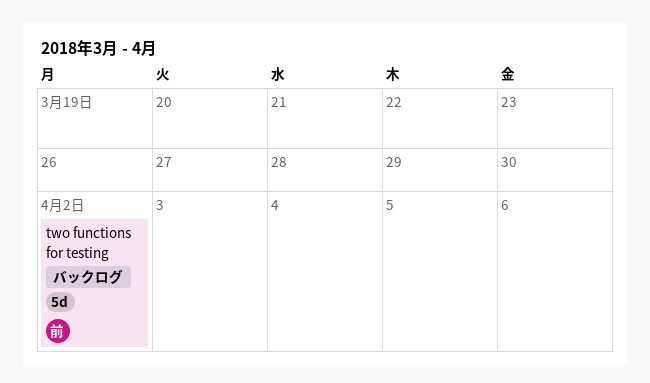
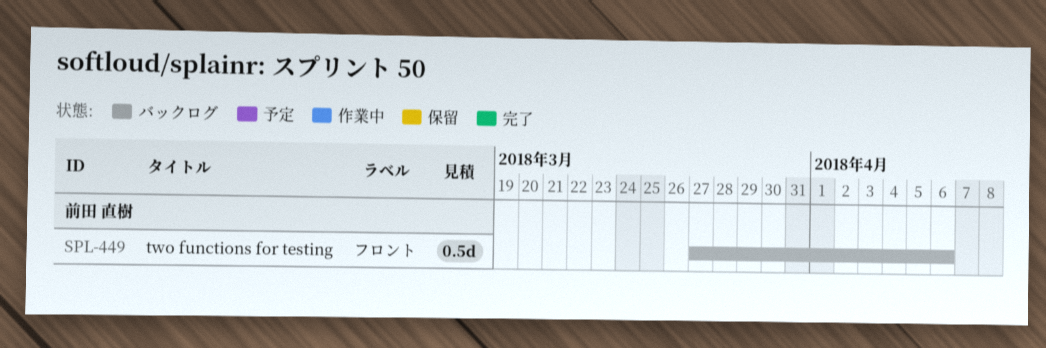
two functions for testing, estimate: 5d -> 0.5d
two functions for testing, due: Apr 2 -> Apr 6

